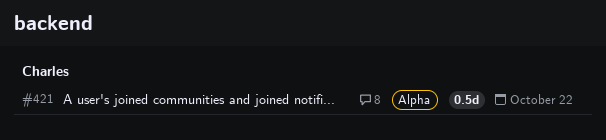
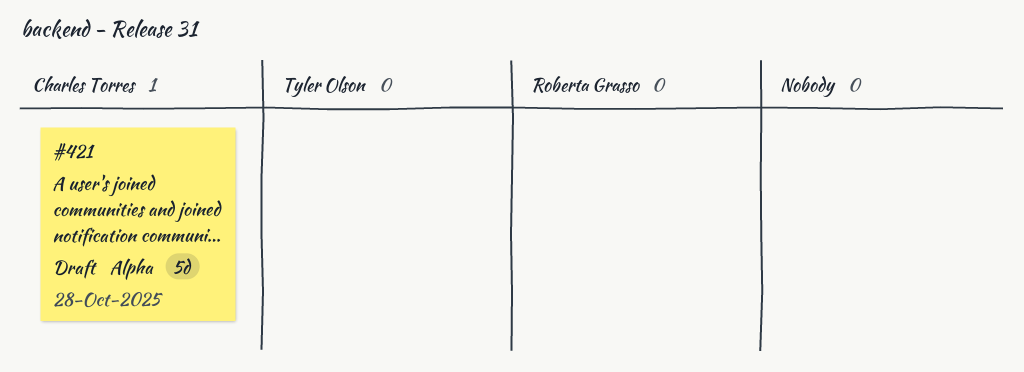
#421, estimate: 0.5d -> 5d
#421, due: Oct 22 -> Oct 28

